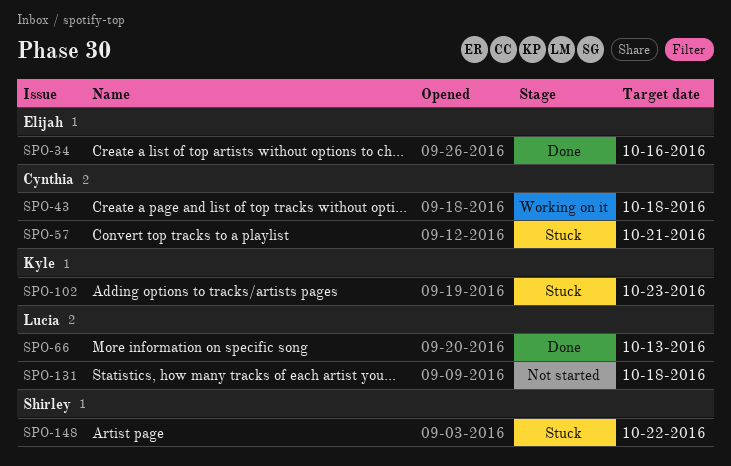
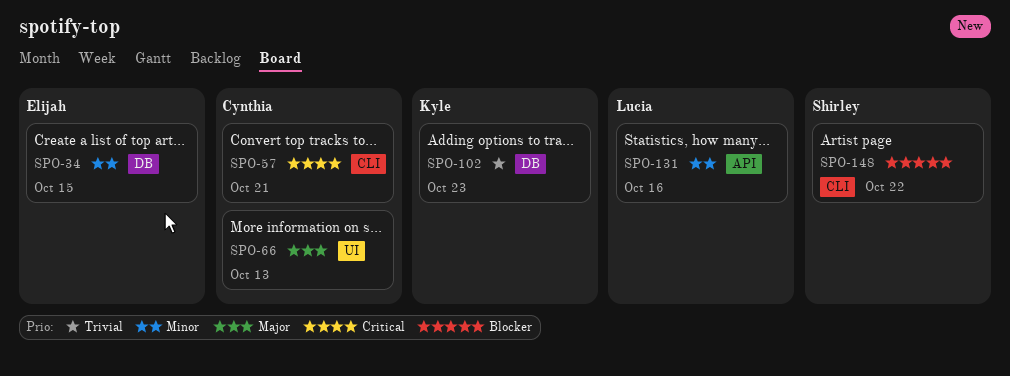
SPO-34, due: Oct 16 -> Oct 15
SPO-43: present -> none
SPO-66, owner: Lucia -> Cynthia
SPO-131, due: Oct 18 -> Oct 16

